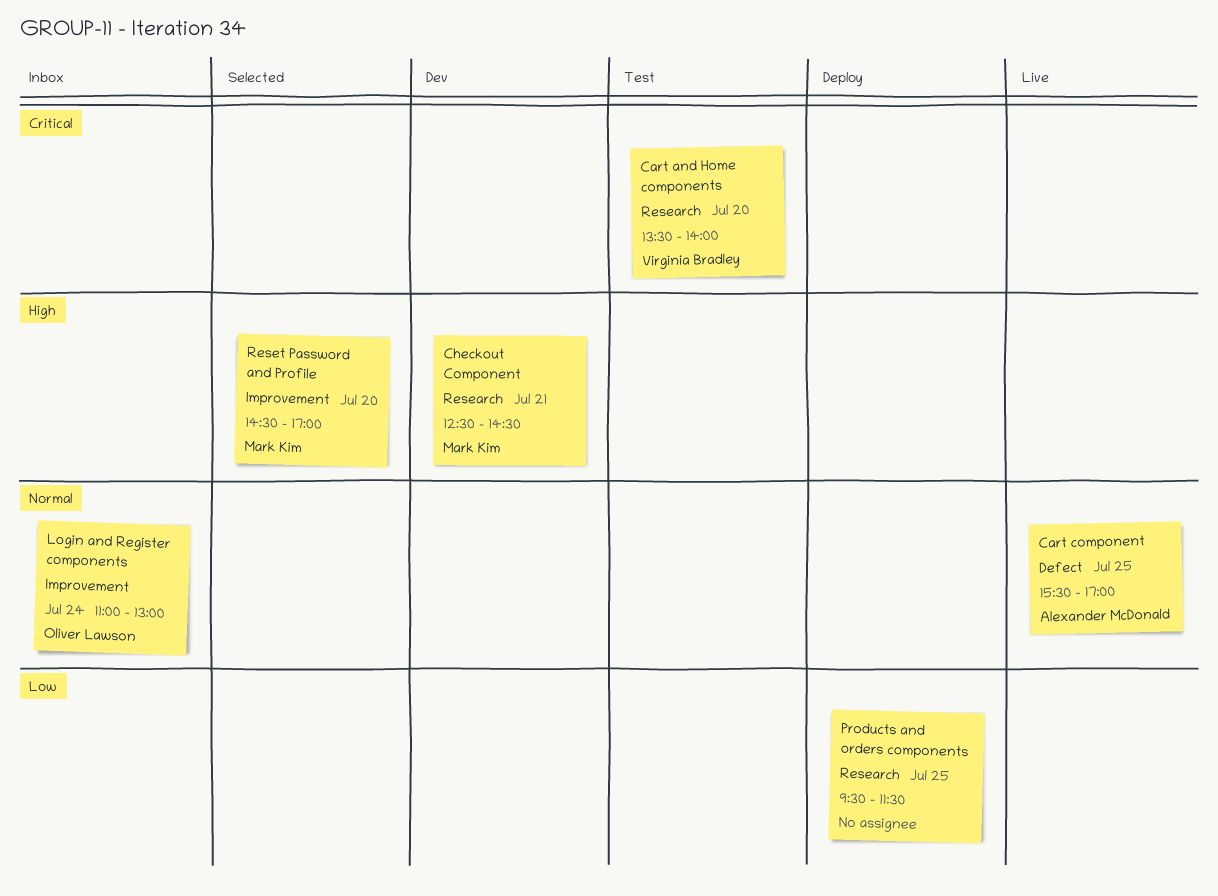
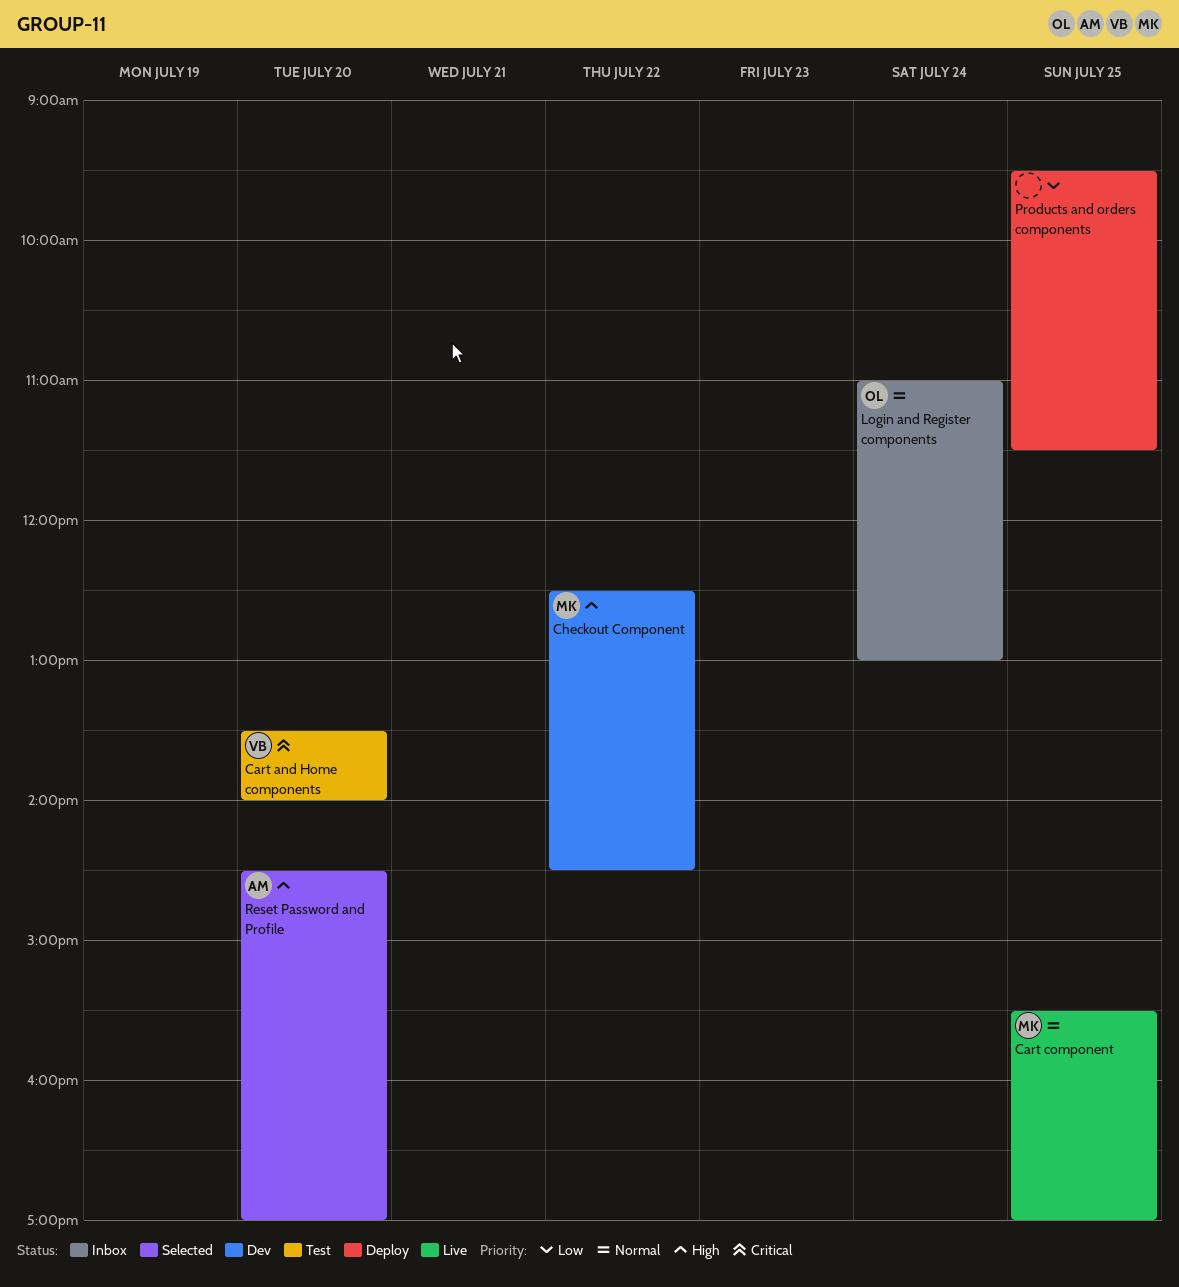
Cart component, owner: Alexander McDonald -> Mark Kim
Checkout Component, day: Jul 21 -> Jul 22
Reset Password and Profile, owner: Mark Kim -> Alexander McDonald

